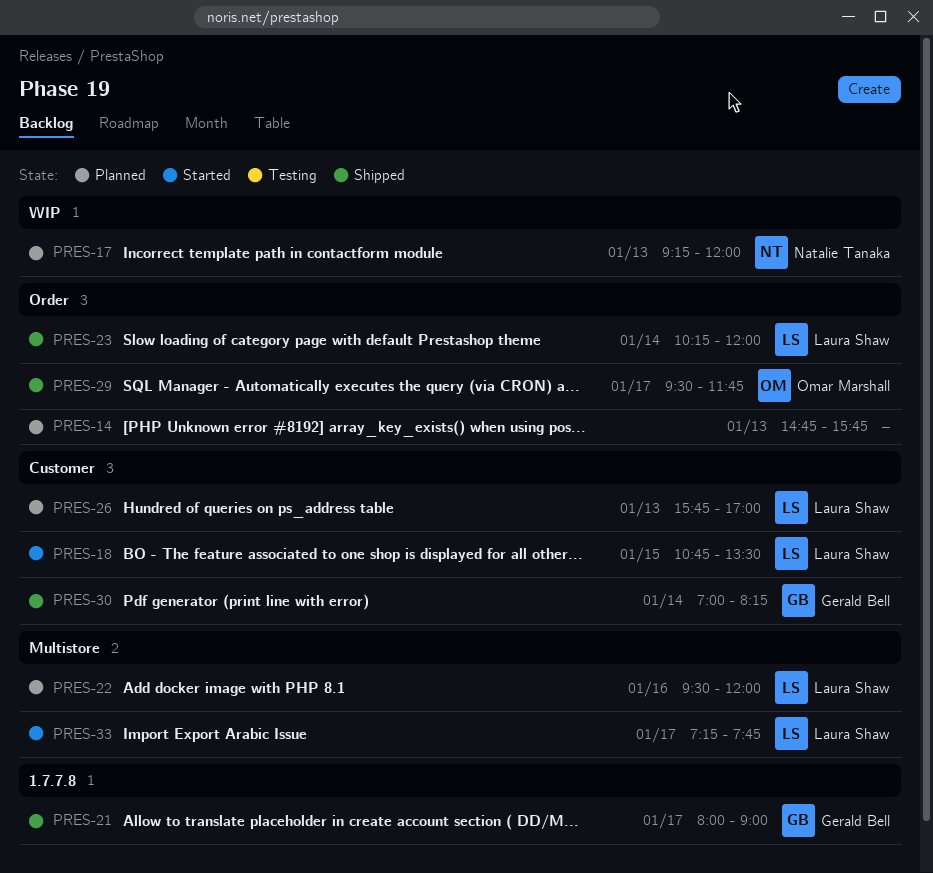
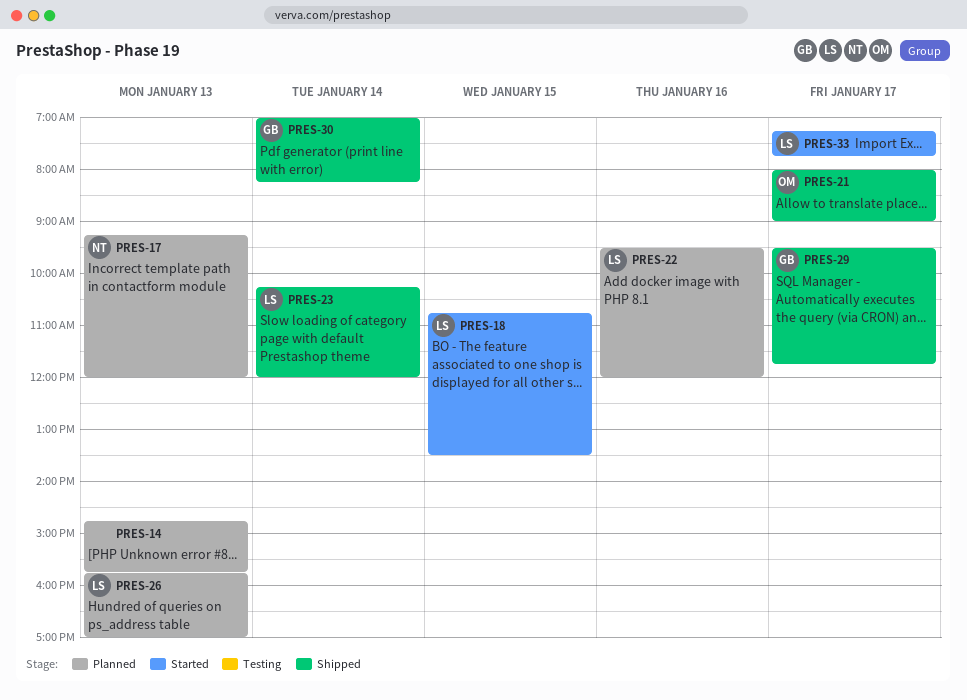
PRES-21, owner: Gerald Bell -> Omar Marshall
PRES-29, owner: Omar Marshall -> Gerald Bell

